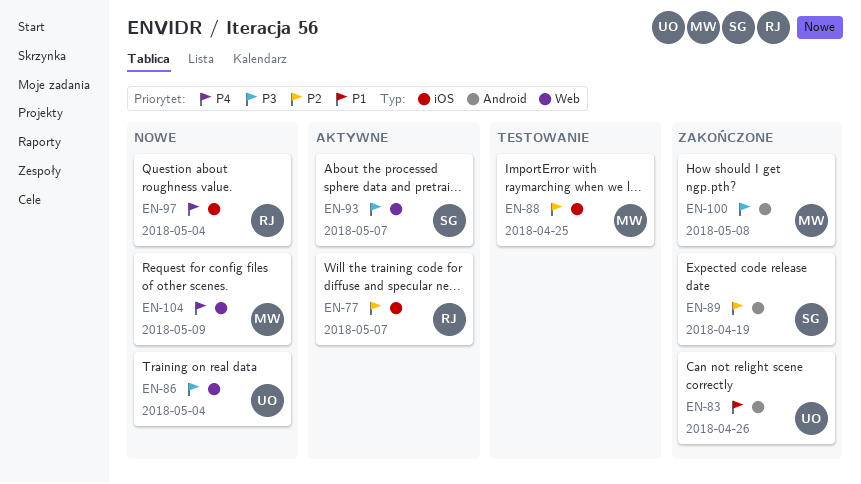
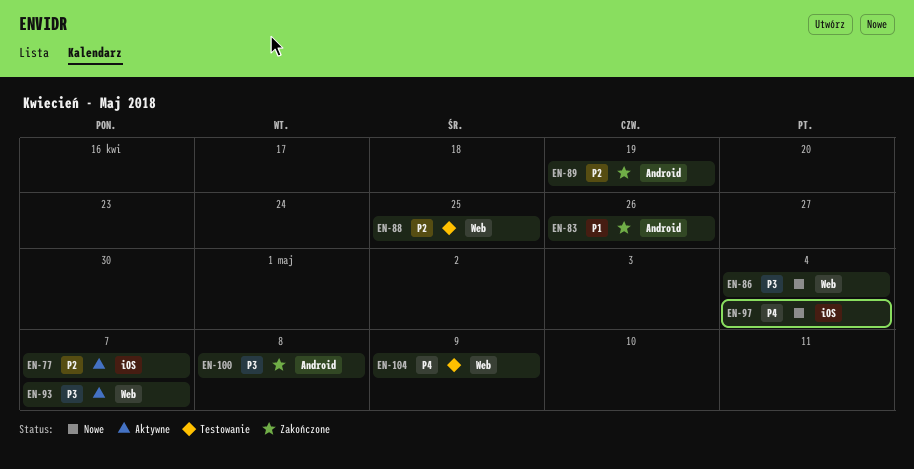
EN-88, label: iOS -> Web
EN-104, status: Nowe -> Testowanie

